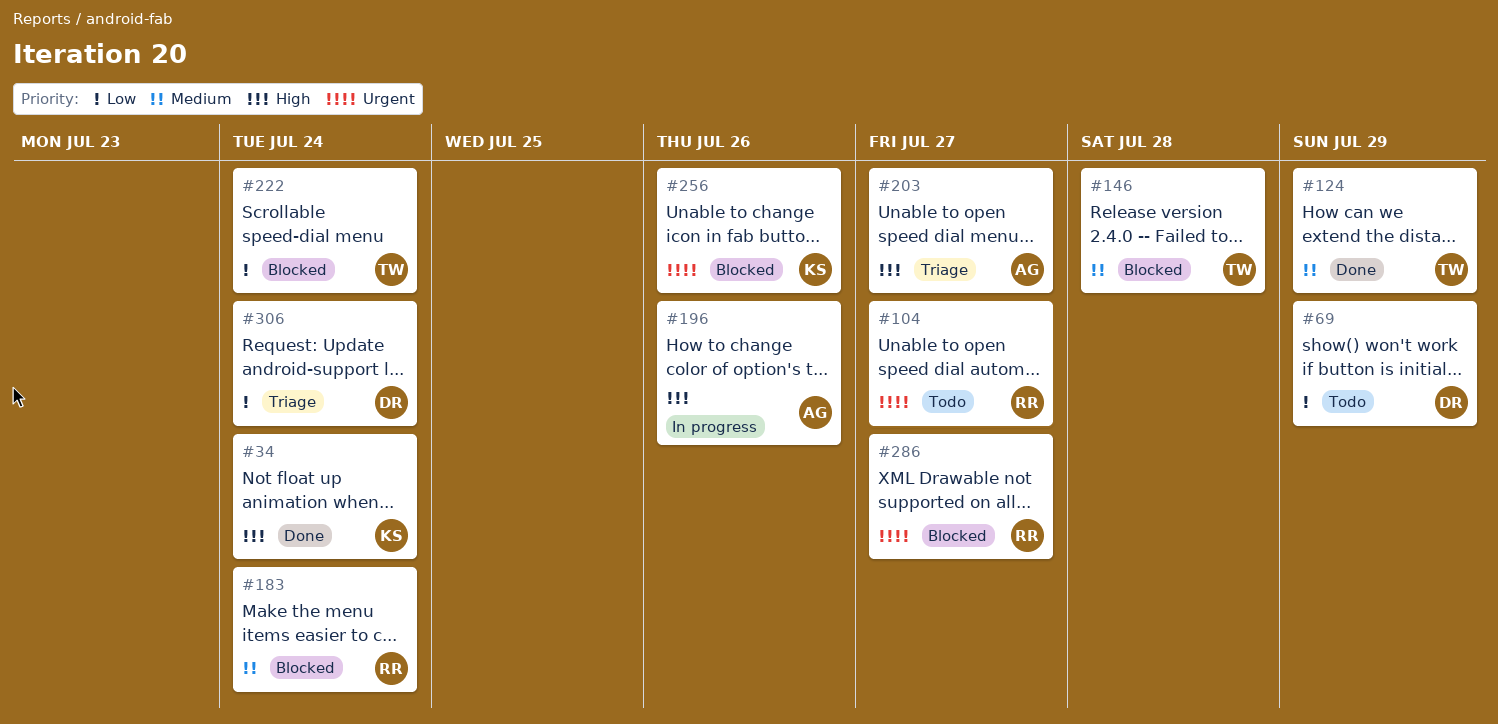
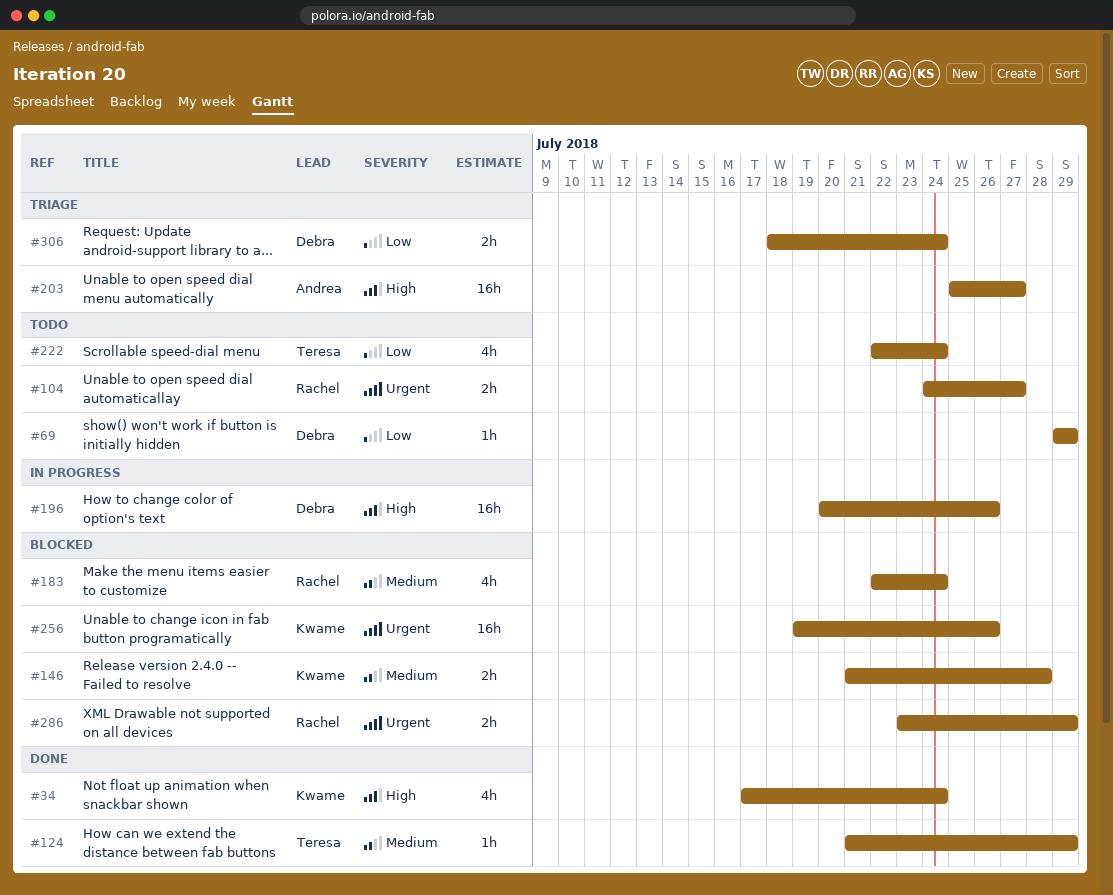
#146, owner: Teresa -> Kwame
#196, owner: Andrea -> Debra
#222, status: Blocked -> Todo
#286, due: Jul 27 -> Jul 29

